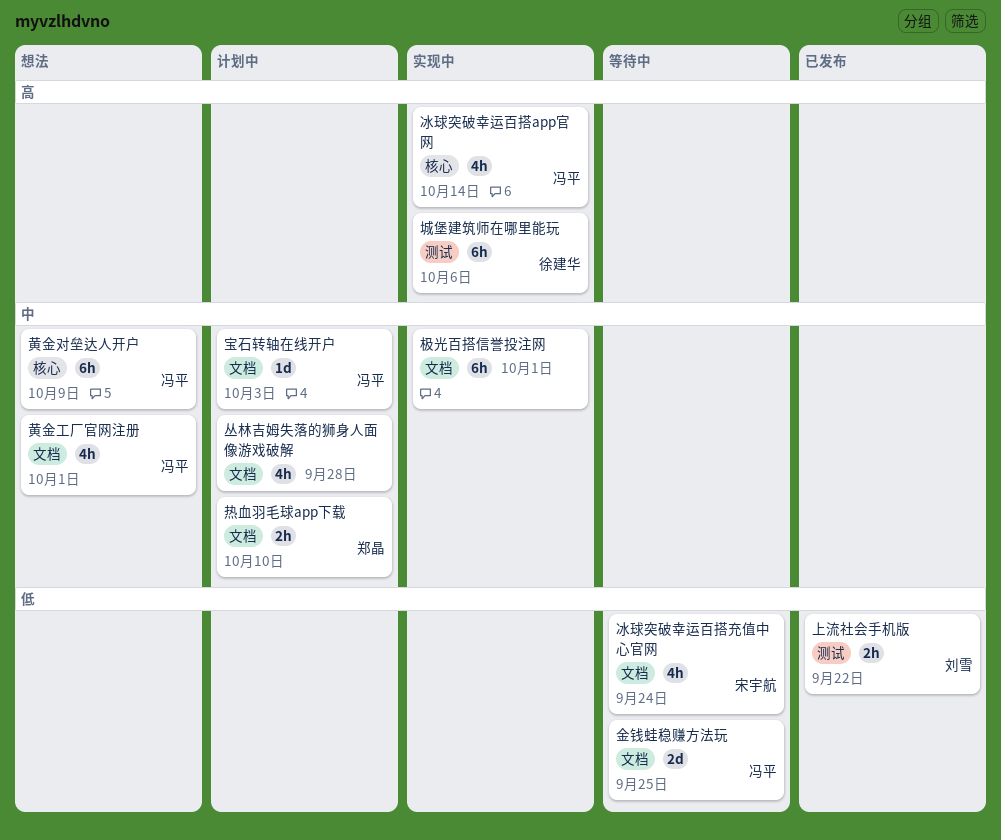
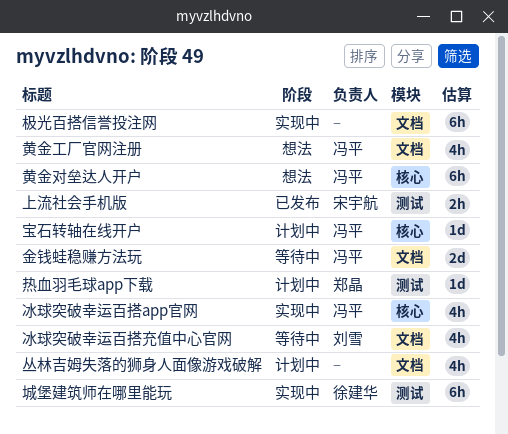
上流社会手机版, owner: 刘雪 -> 宋宇航
冰球突破幸运百搭充值中心官网, owner: 宋宇航 -> 刘雪
宝石转轴在线开户, label: 文档 -> 核心
热血羽毛球app下载, label: 文档 -> 测试
热血羽毛球app下载, estimate: 2h -> 1d

